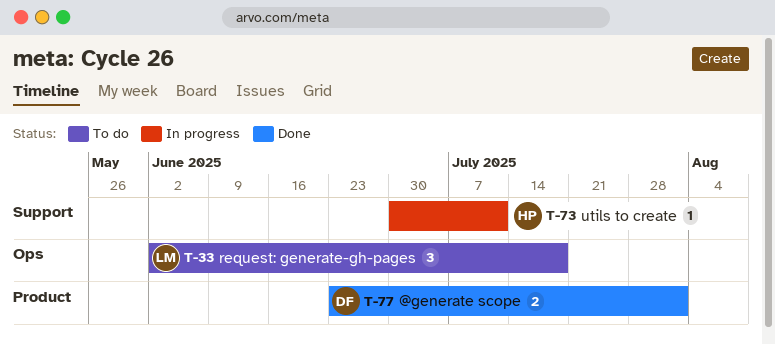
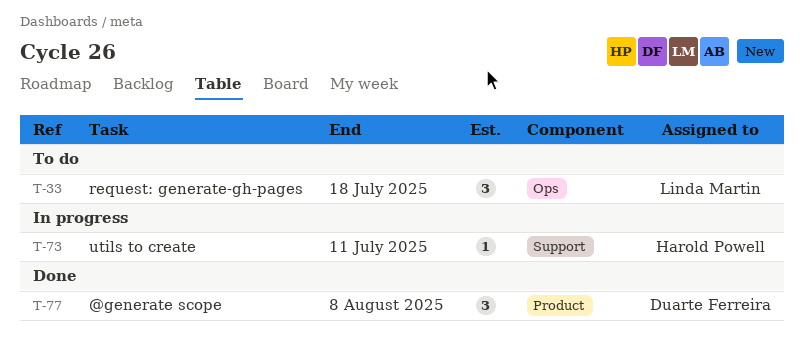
T-77, estimate: 2 -> 3
T-77, due: Aug 1 -> Aug 8

